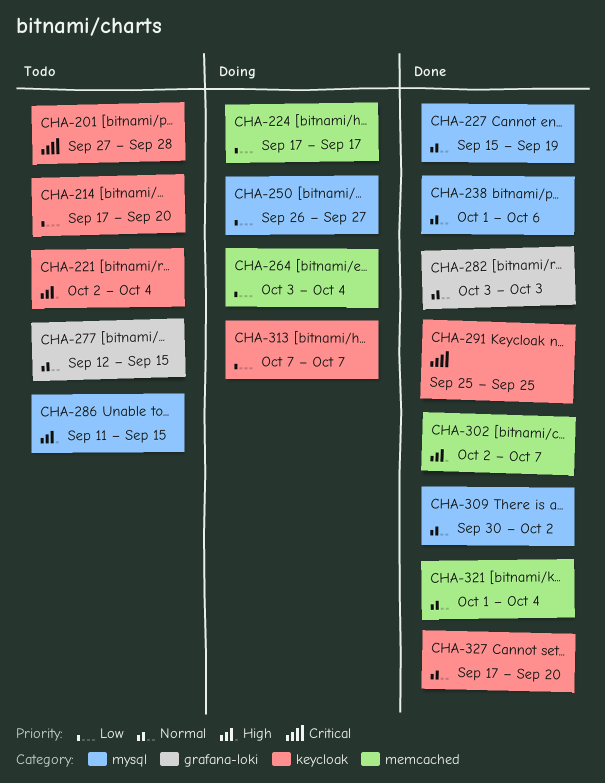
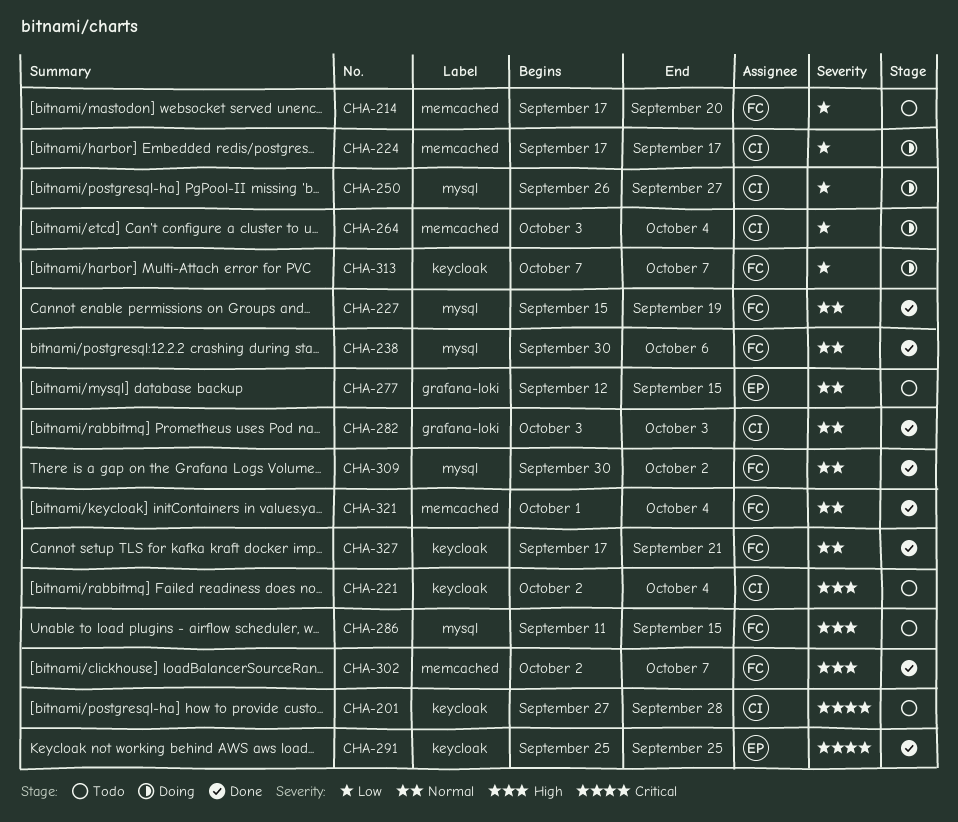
CHA-214, label: keycloak -> memcached
CHA-238, start: Oct 1 -> Sep 30
CHA-327, due: Sep 20 -> Sep 21

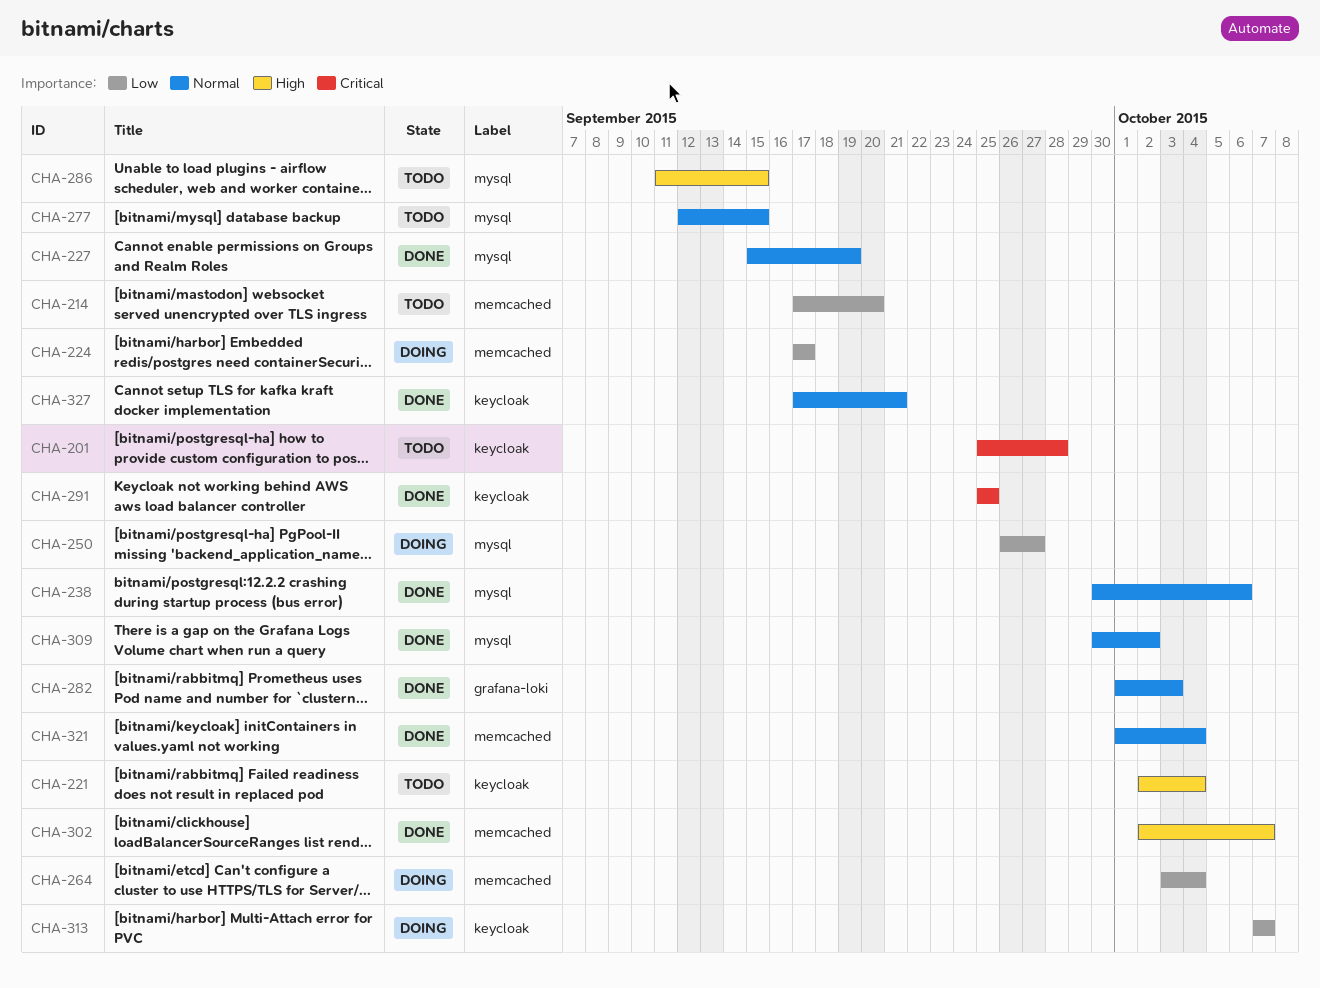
CHA-201, start: Sep 27 -> Sep 25
CHA-277, label: grafana-loki -> mysql
CHA-282, start: Oct 3 -> Oct 1

